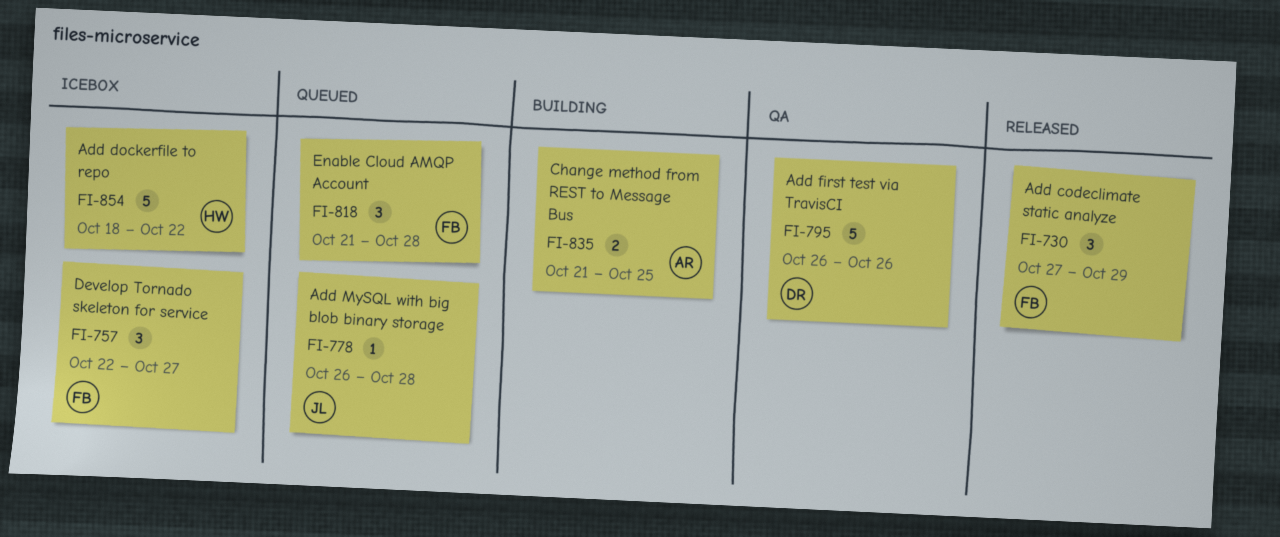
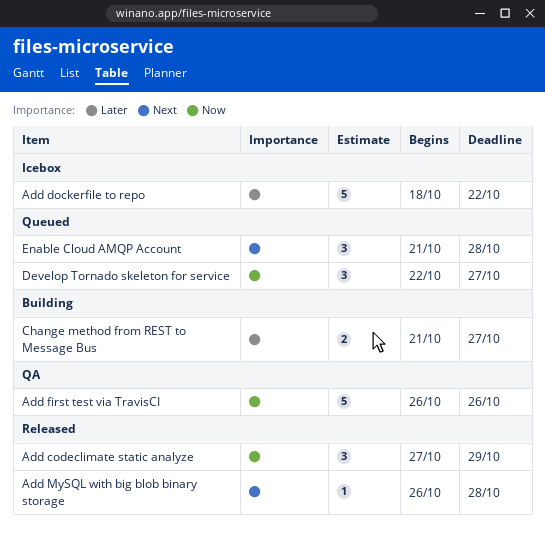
Add MySQL with big blob binary storage, status: Queued -> Released
Change method from REST to Message Bus, due: Oct 25 -> Oct 27
Develop Tornado skeleton for service, status: Icebox -> Queued

